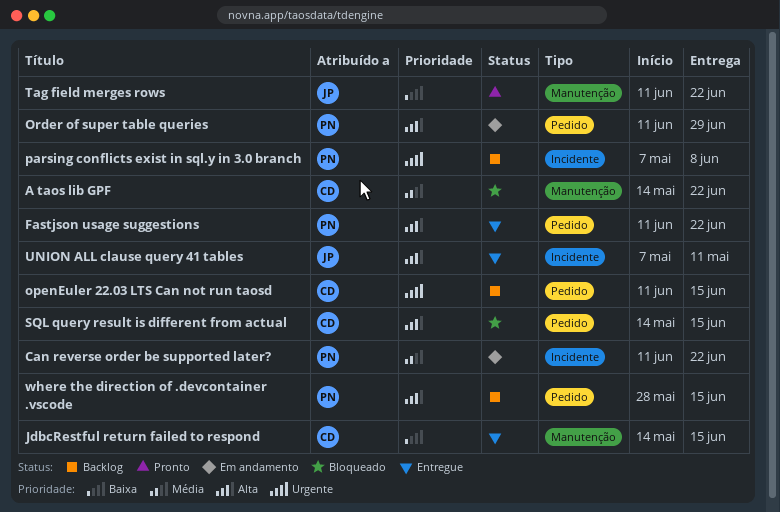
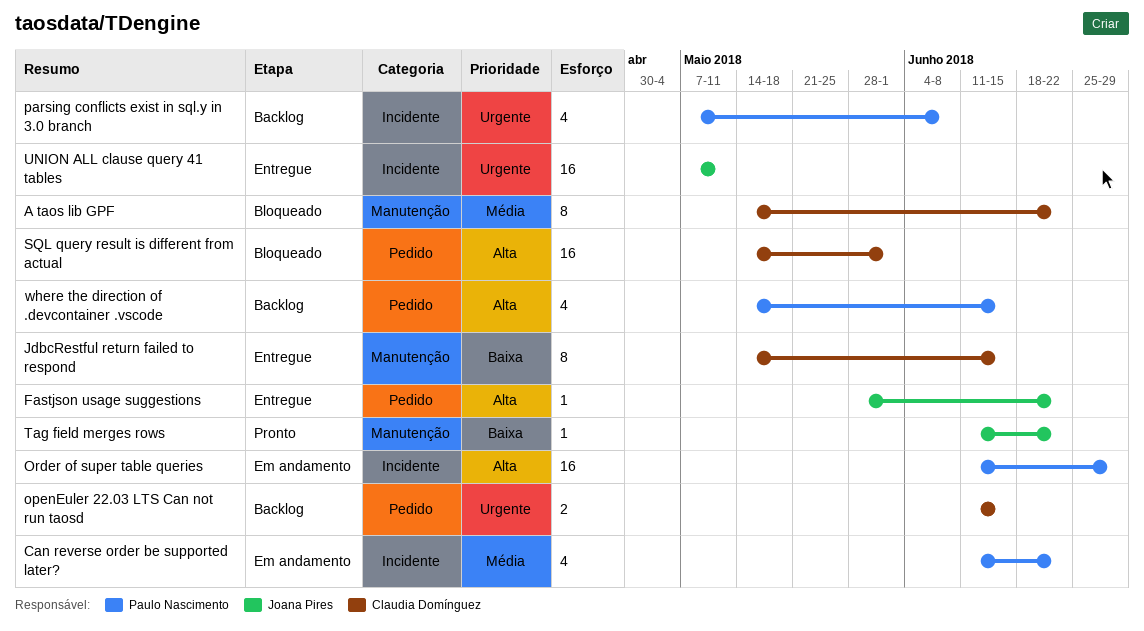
Fastjson usage suggestions, owner: Paulo Nascimento -> Joana Pires
Fastjson usage suggestions, start: Jun 11 -> May 28
Order of super table queries, label: Pedido -> Incidente
SQL query result is different from actual, due: Jun 15 -> Jun 1
UNION ALL clause query 41 tables, priority: Alta -> Urgente
where the direction of .devcontainer .vscode, start: May 28 -> May 14

